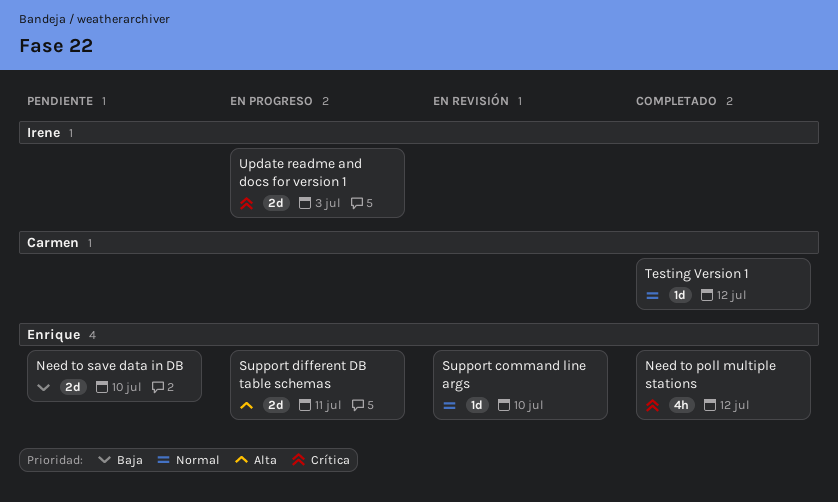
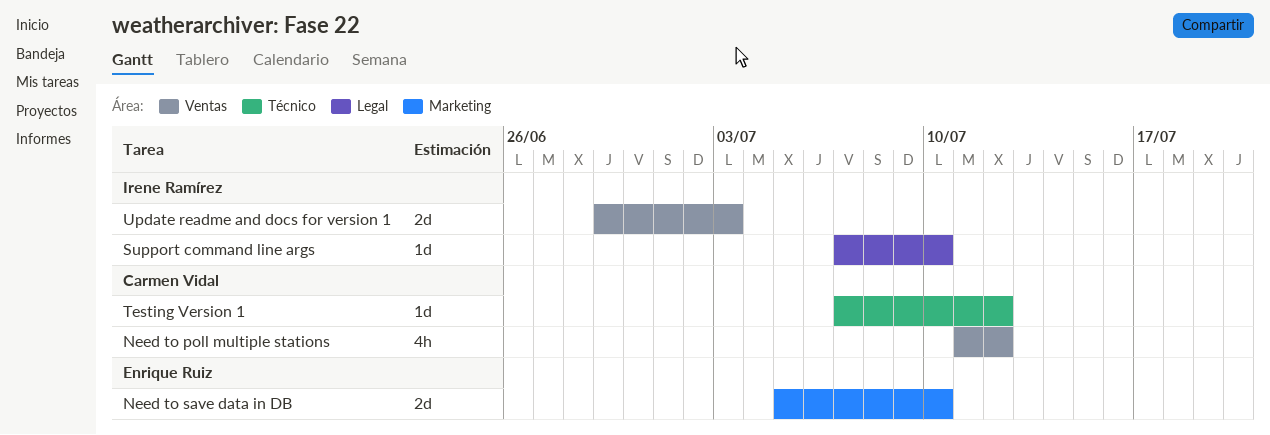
Need to poll multiple stations, owner: Enrique Ruiz -> Carmen Vidal
Support command line args, owner: Enrique Ruiz -> Irene Ramírez
Support different DB table schemas: present -> none

